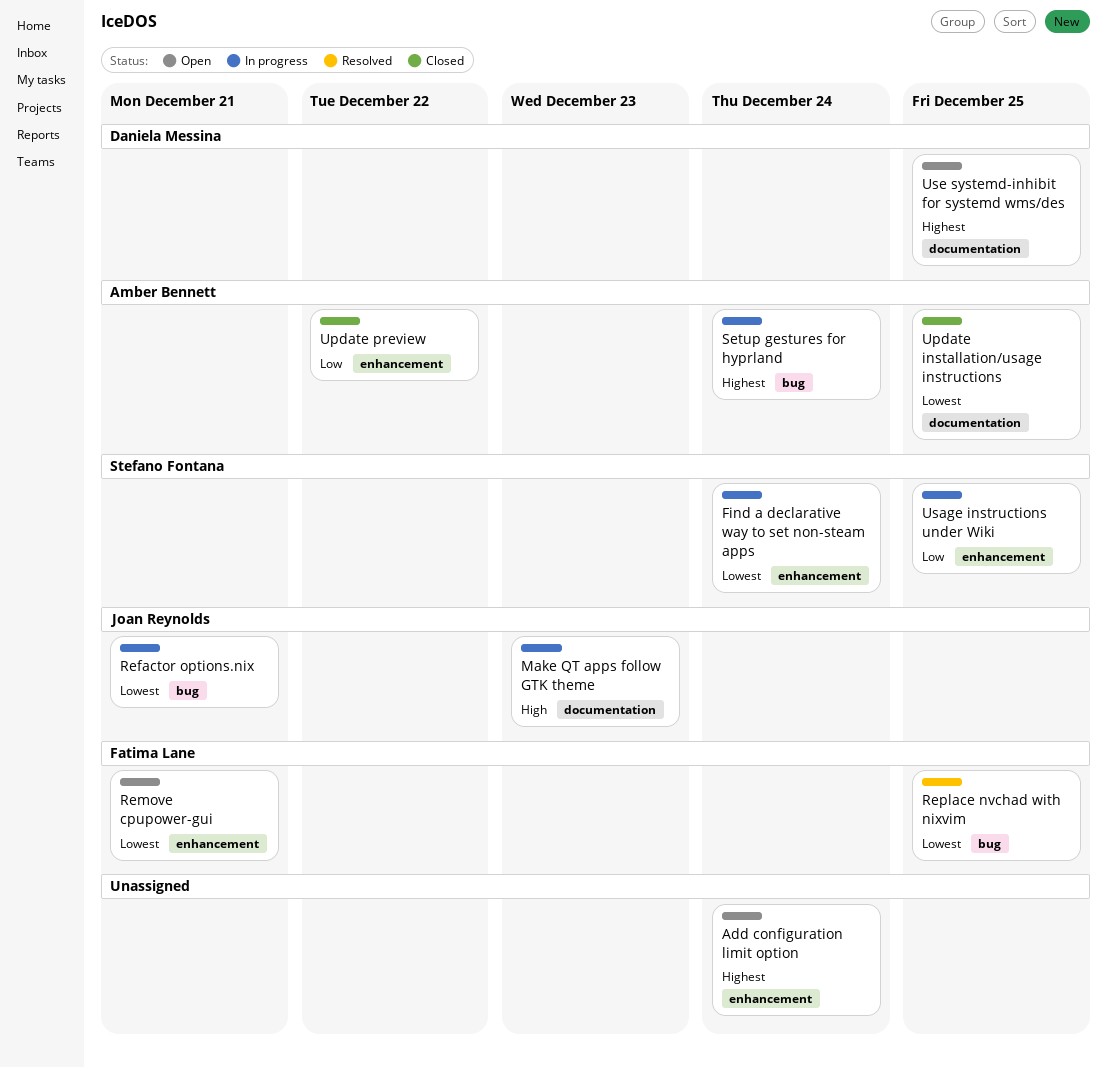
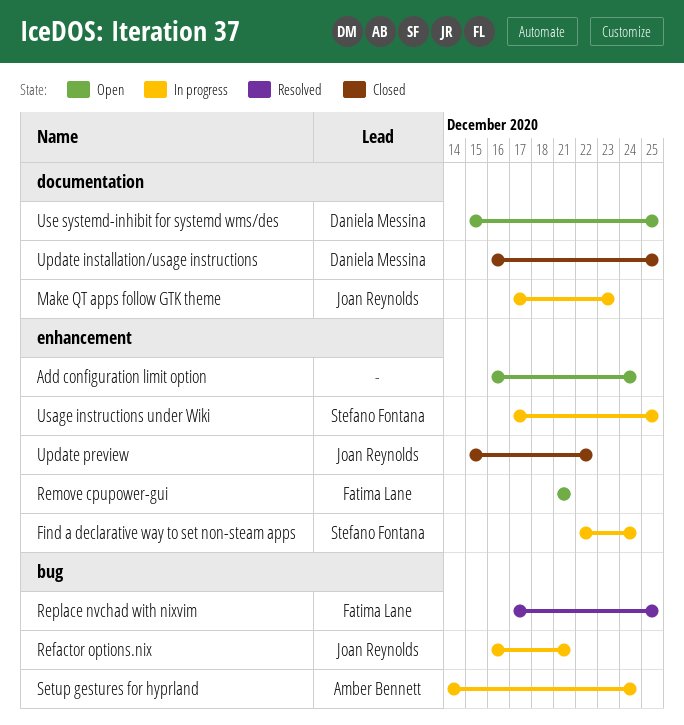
Update installation/usage instructions, owner: Amber Bennett -> Daniela Messina
Update preview, owner: Amber Bennett -> Joan Reynolds

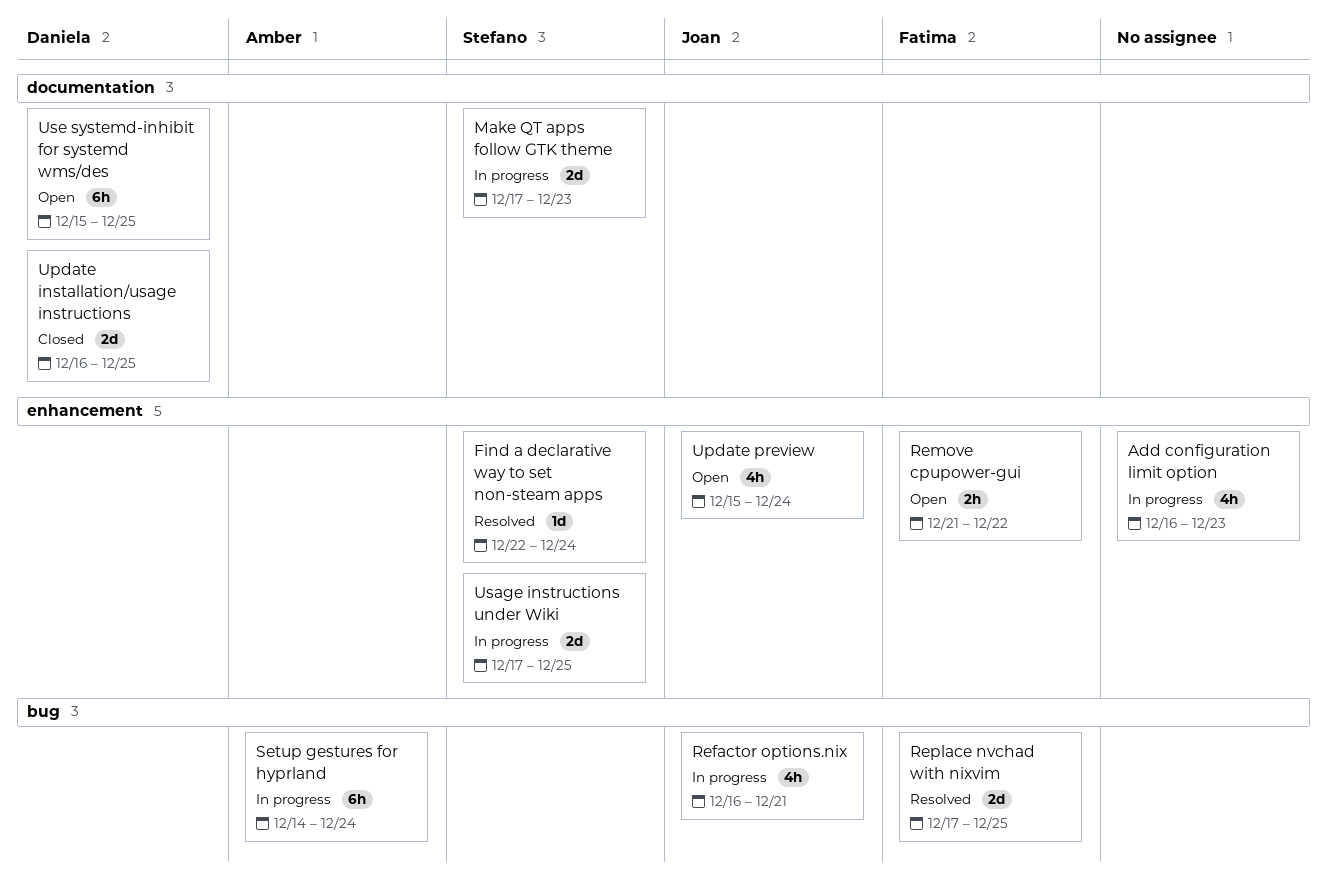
Add configuration limit option, status: Open -> In progress
Add configuration limit option, due: Dec 24 -> Dec 23
Find a declarative way to set non-steam apps, status: In progress -> Resolved
Make QT apps follow GTK theme, owner: Joan Reynolds -> Stefano Fontana
Remove cpupower-gui, due: Dec 21 -> Dec 22
Update preview, status: Closed -> Open
Update preview, due: Dec 22 -> Dec 24

